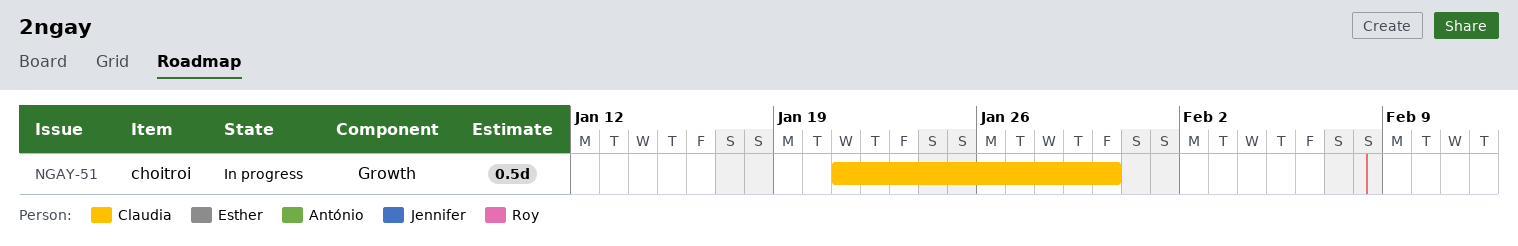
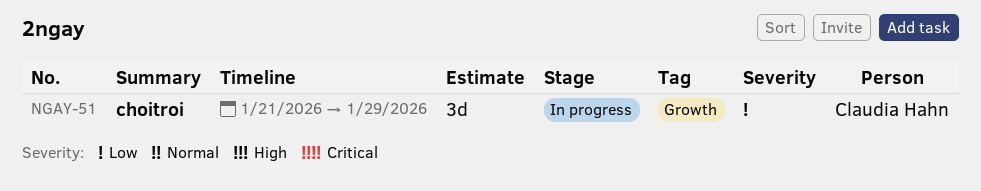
NGAY-51, estimate: 0.5d -> 3d
NGAY-51, due: Jan 30 -> Jan 29

